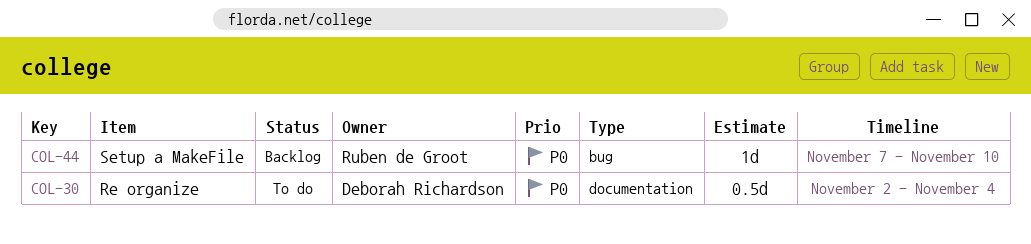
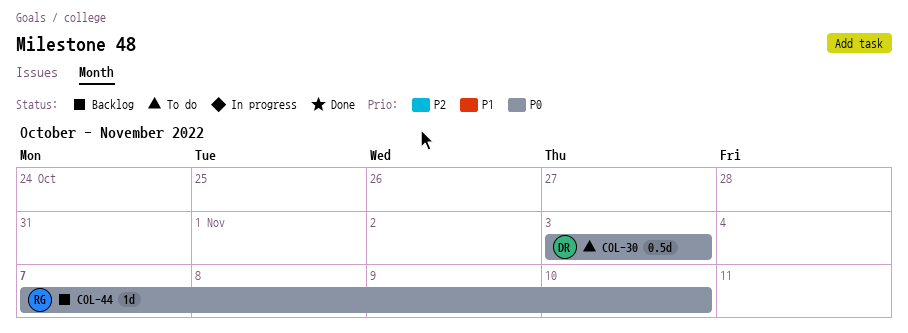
COL-30, start: Nov 2 -> Nov 3
COL-30, due: Nov 4 -> Nov 3

